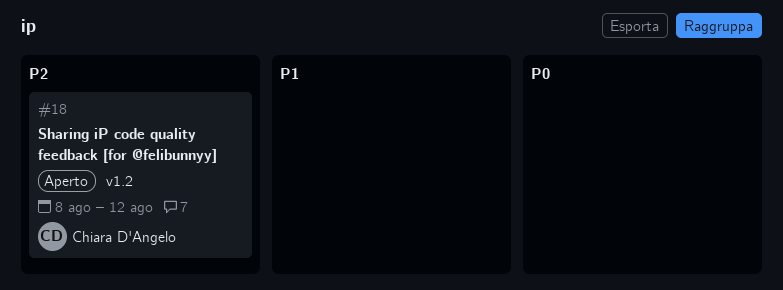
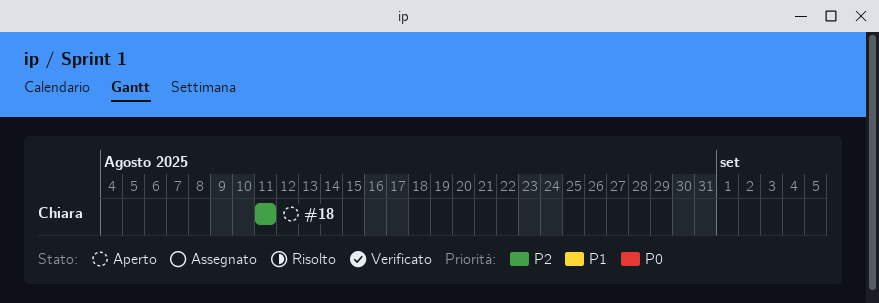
#18, start: Aug 8 -> Aug 11
#18, due: Aug 12 -> Aug 11

